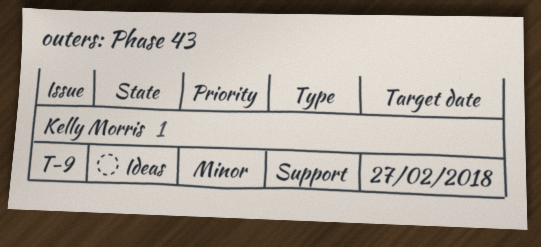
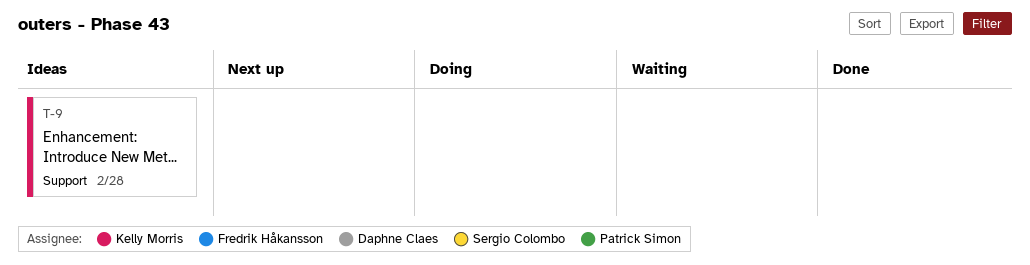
T-9, due: Feb 27 -> Feb 28

